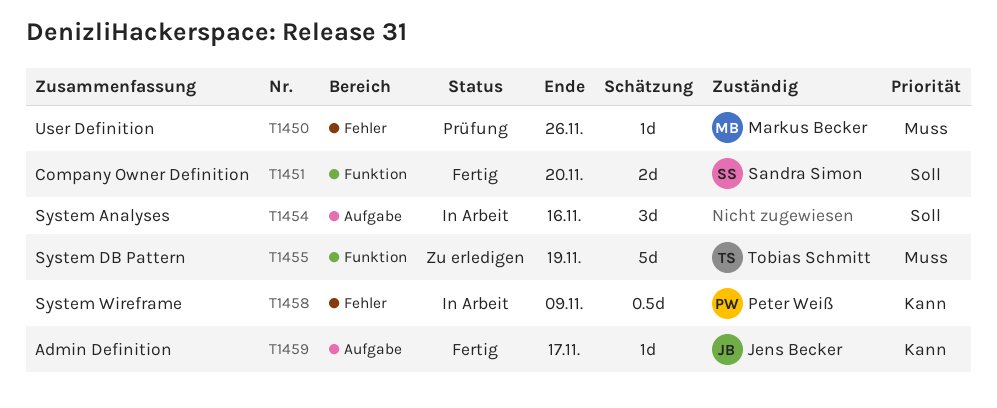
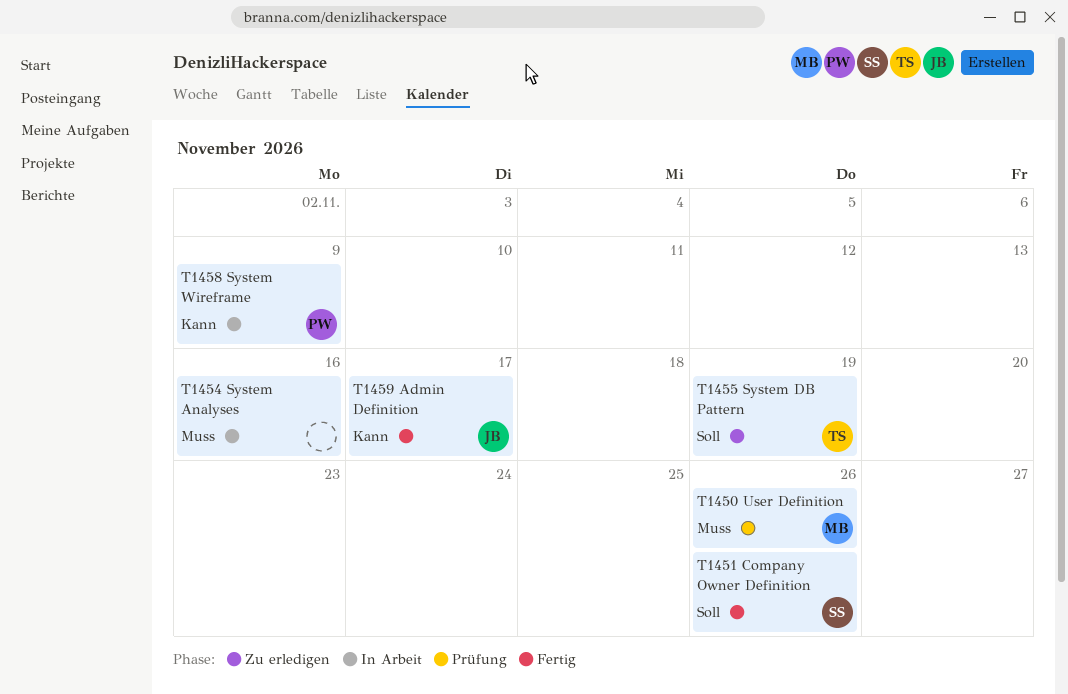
T1451, due: Nov 20 -> Nov 26
T1454, priority: Soll -> Muss
T1455, priority: Muss -> Soll

